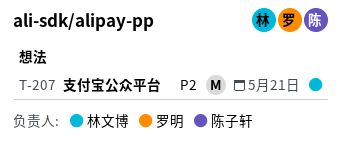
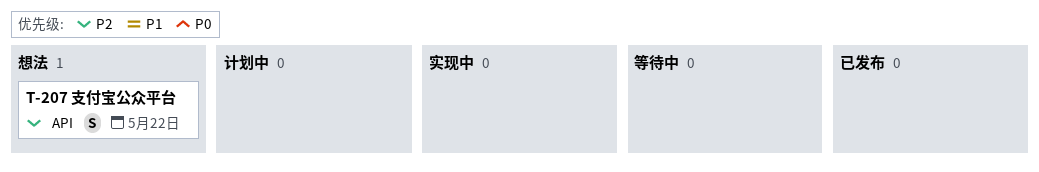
T-207, estimate: M -> S
T-207, due: May 21 -> May 22

